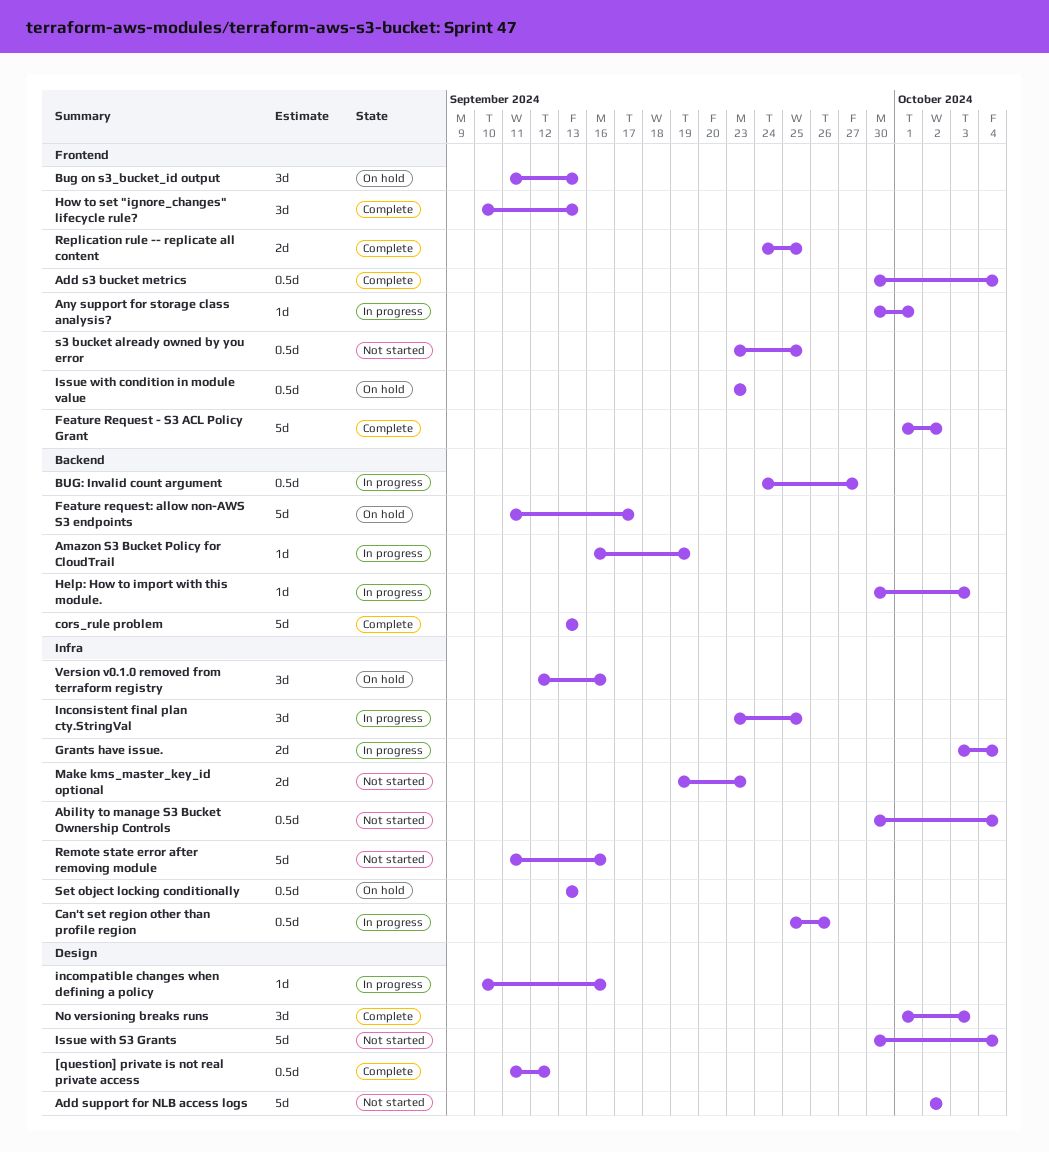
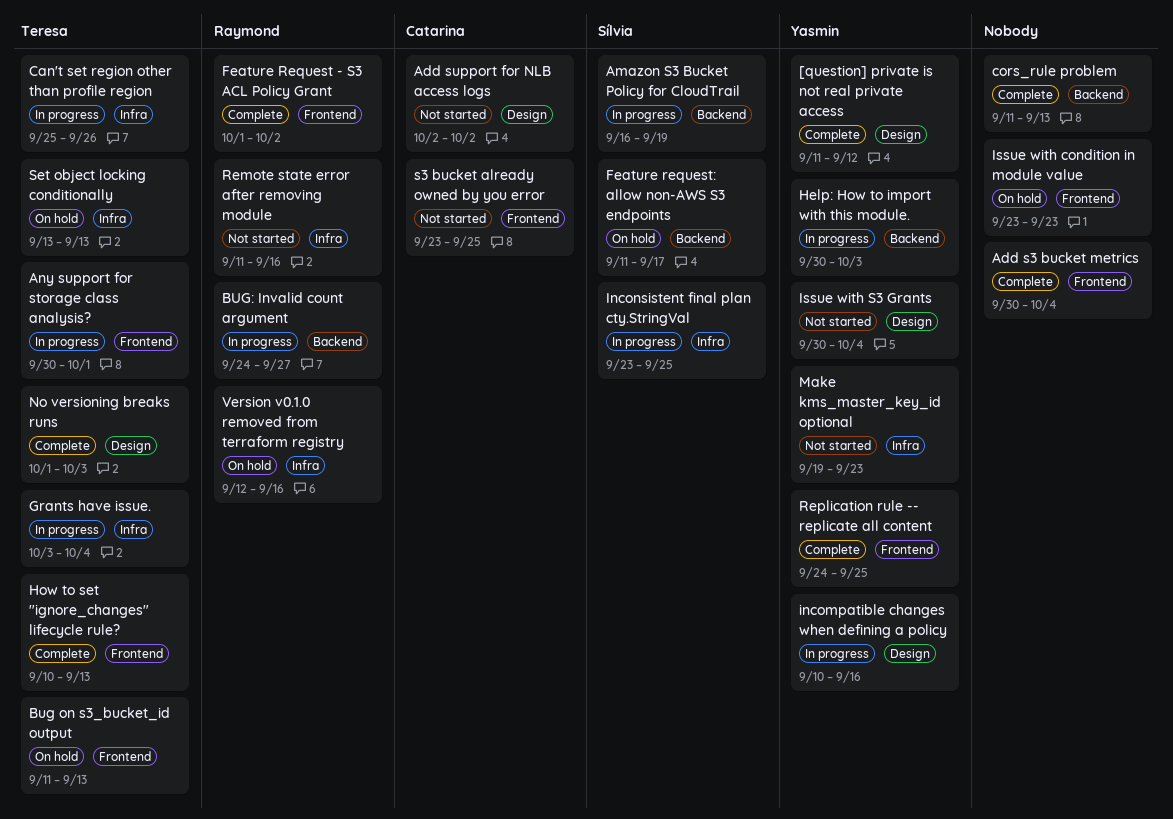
Ability to manage S3 Bucket Ownership Controls: present -> none
cors_rule problem, start: Sep 13 -> Sep 11

